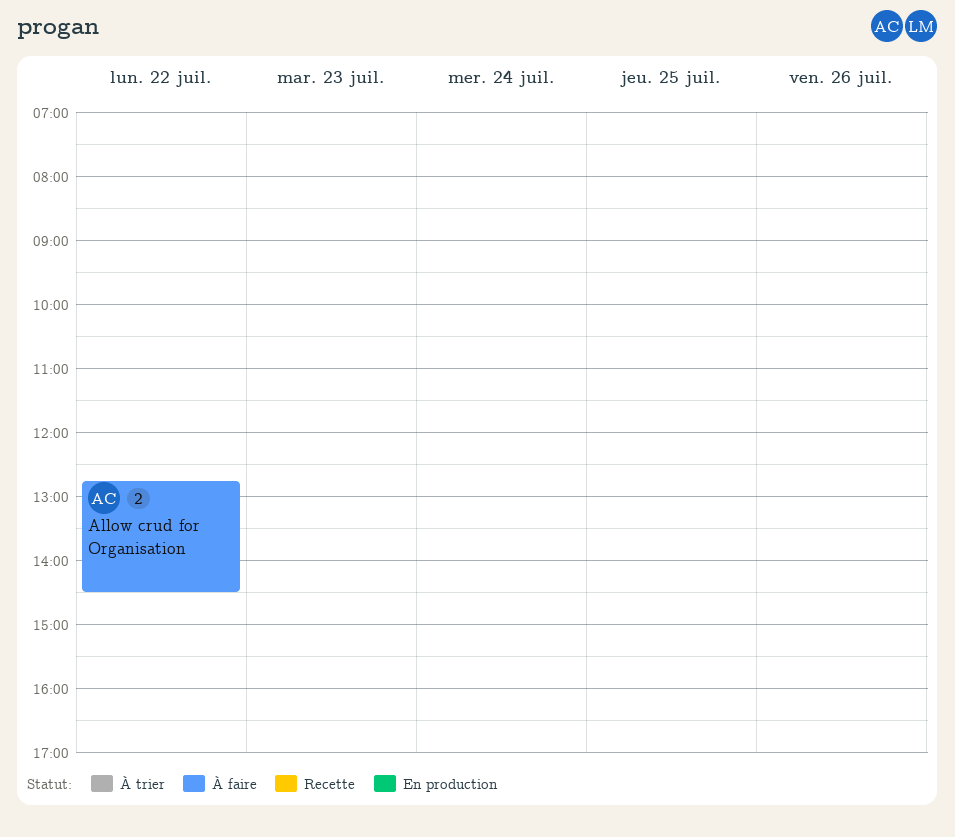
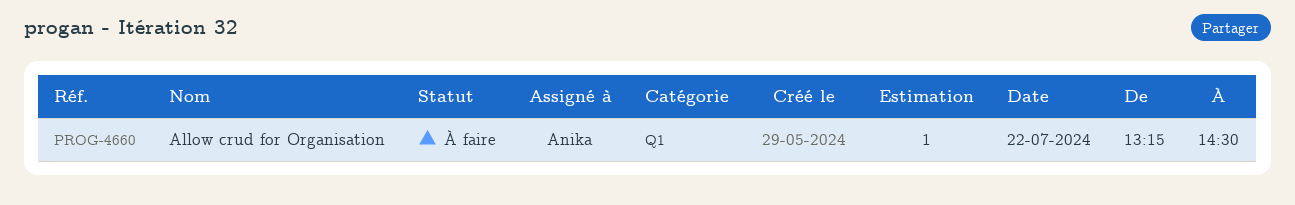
Allow crud for Organisation, estimate: 2 -> 1
Allow crud for Organisation, begins: 12:45 -> 13:15

